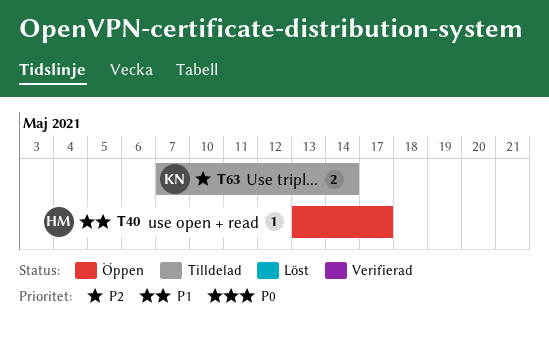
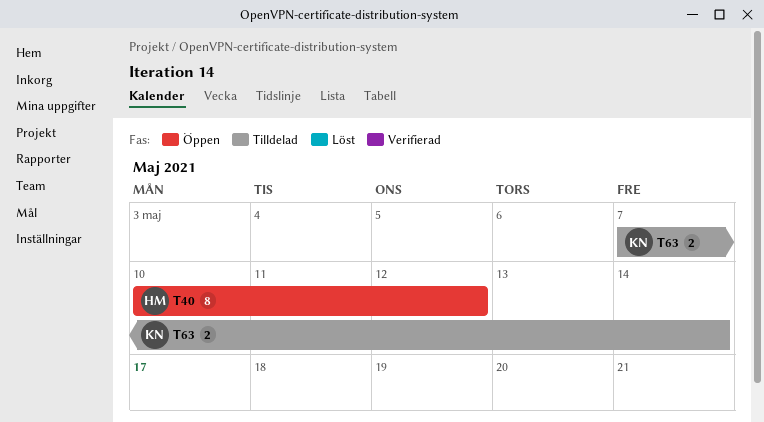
T40, estimate: 1 -> 8
T40, start: May 13 -> May 10
T40, due: May 17 -> May 12

